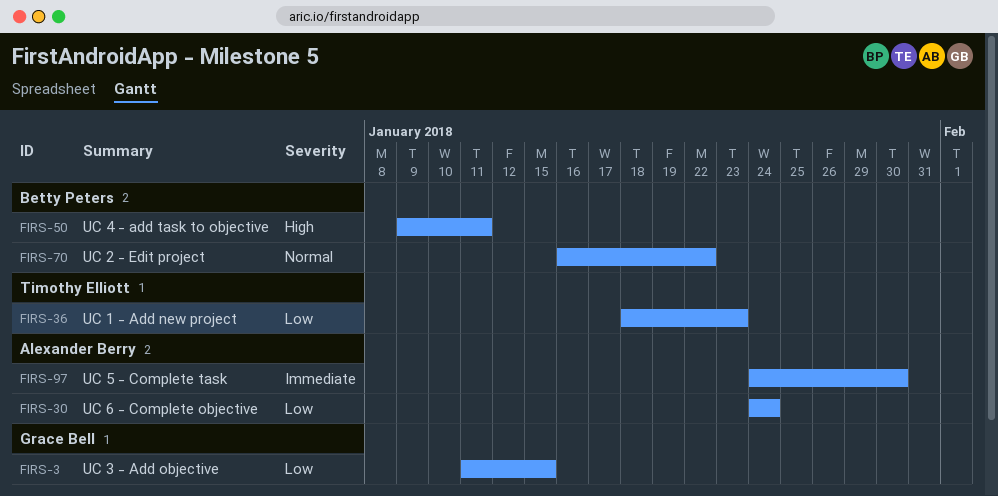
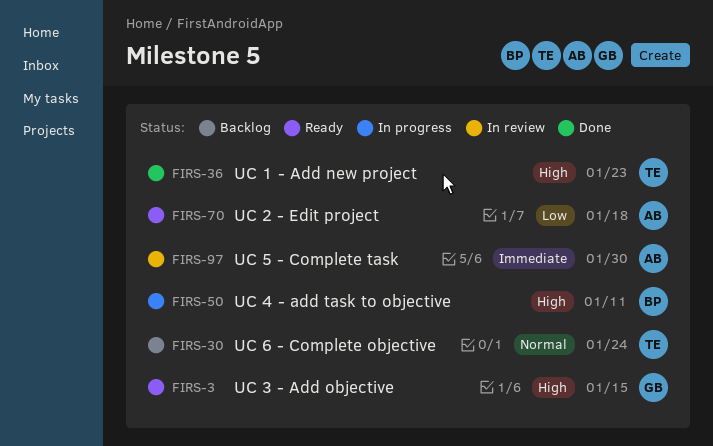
FIRS-3, priority: Low -> High
FIRS-30, owner: Alexander Berry -> Timothy Elliott
FIRS-30, priority: Low -> Normal
FIRS-36, priority: Low -> High
FIRS-70, owner: Betty Peters -> Alexander Berry
FIRS-70, priority: Normal -> Low
FIRS-70, due: Jan 22 -> Jan 18

